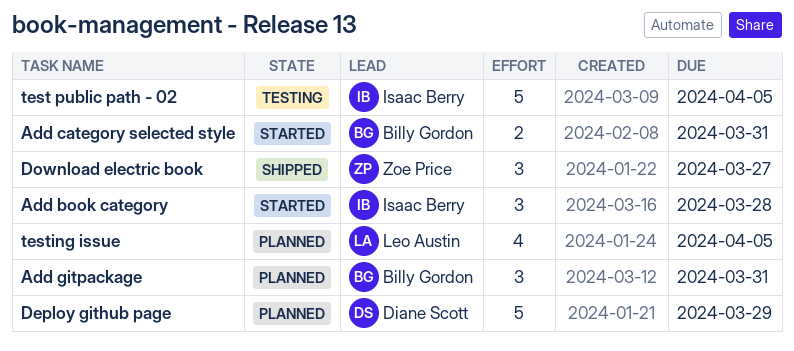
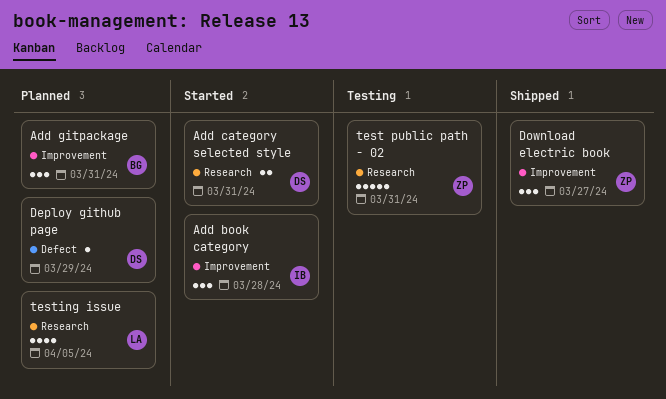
Add category selected style, owner: Billy Gordon -> Diane Scott
Deploy github page, estimate: 5 -> 1
test public path - 02, owner: Isaac Berry -> Zoe Price
test public path - 02, due: Apr 5 -> Mar 31

